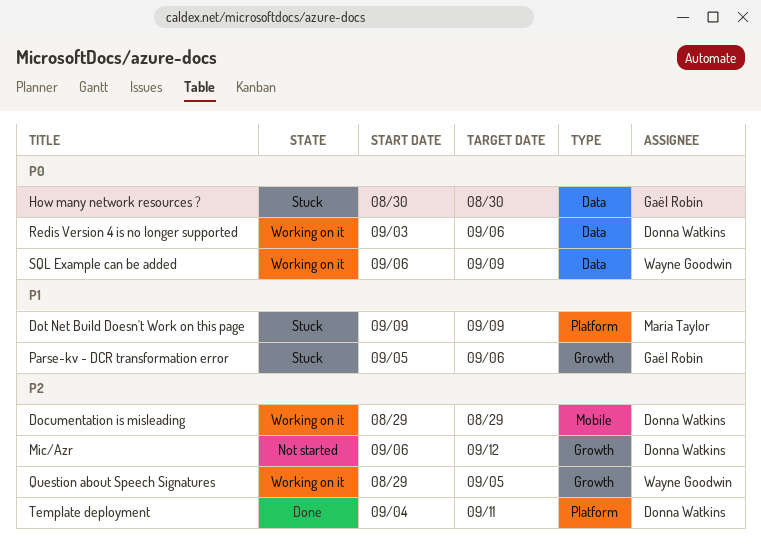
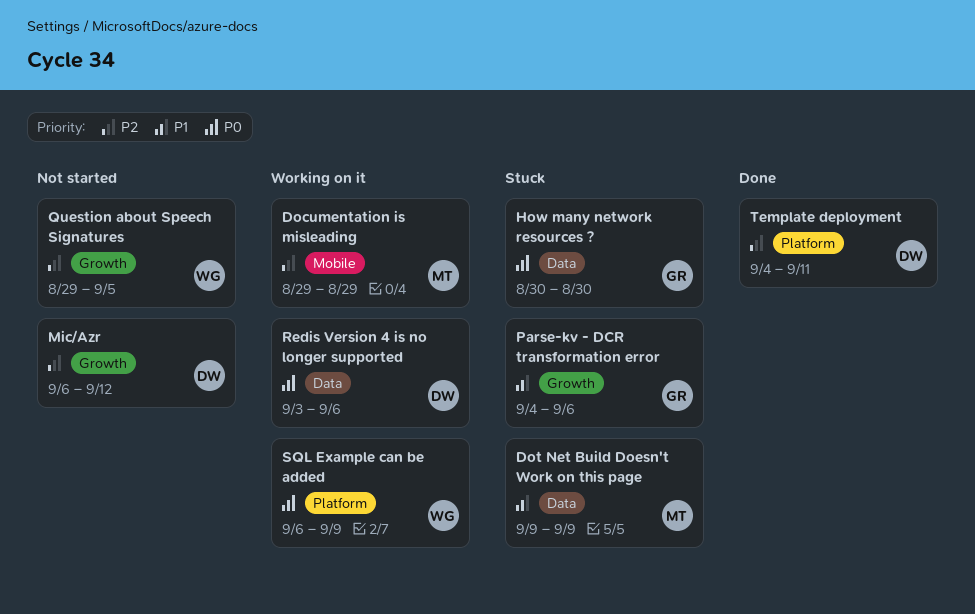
Documentation is misleading, owner: Donna Watkins -> Maria Taylor
Dot Net Build Doesn't Work on this page, label: Platform -> Data
Parse-kv - DCR transformation error, start: Sep 5 -> Sep 4
Question about Speech Signatures, status: Working on it -> Not started
SQL Example can be added, label: Data -> Platform

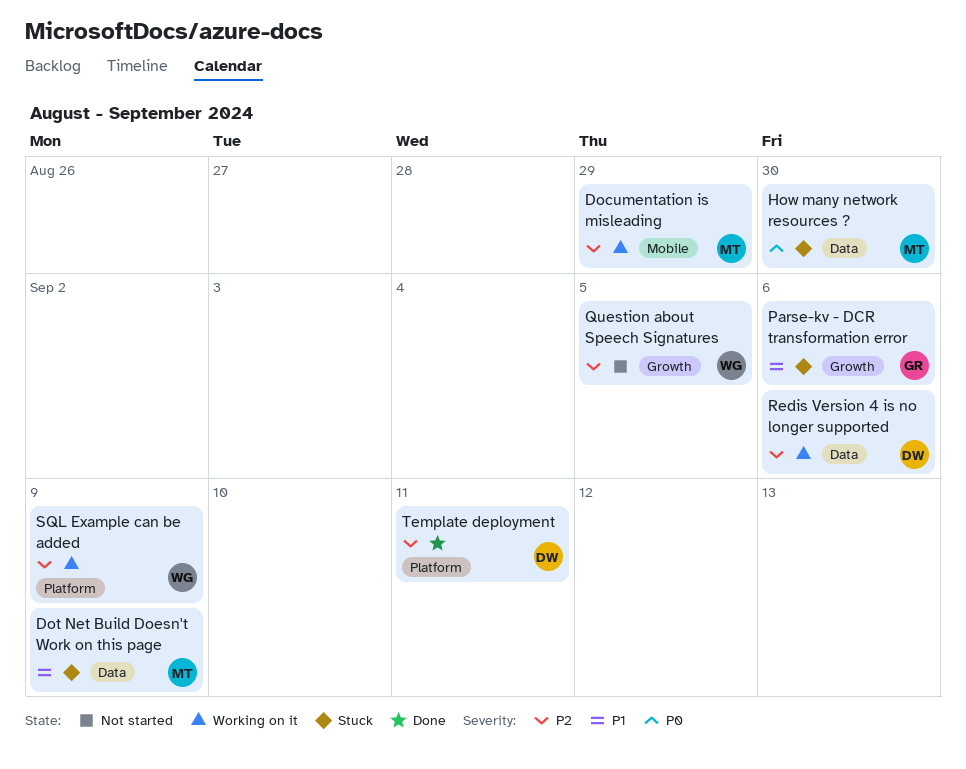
How many network resources ?, owner: GR -> MT
Mic/Azr: present -> none
Redis Version 4 is no longer supported, priority: P0 -> P2
SQL Example can be added, priority: P0 -> P2

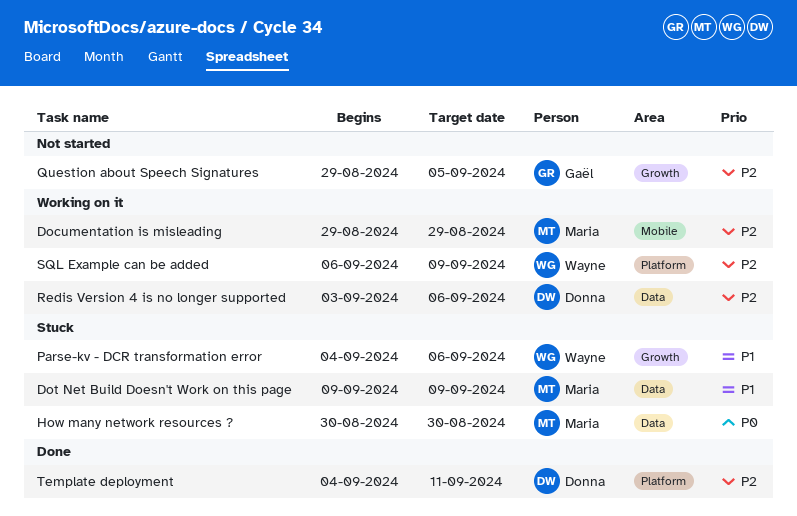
Parse-kv - DCR transformation error, owner: Gaël -> Wayne
Question about Speech Signatures, owner: Wayne -> Gaël

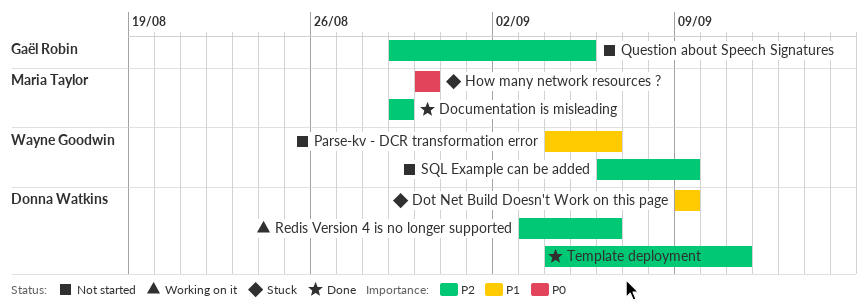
Documentation is misleading, status: Working on it -> Done
Dot Net Build Doesn't Work on this page, owner: Maria Taylor -> Donna Watkins
Parse-kv - DCR transformation error, status: Stuck -> Not started
SQL Example can be added, status: Working on it -> Not started

